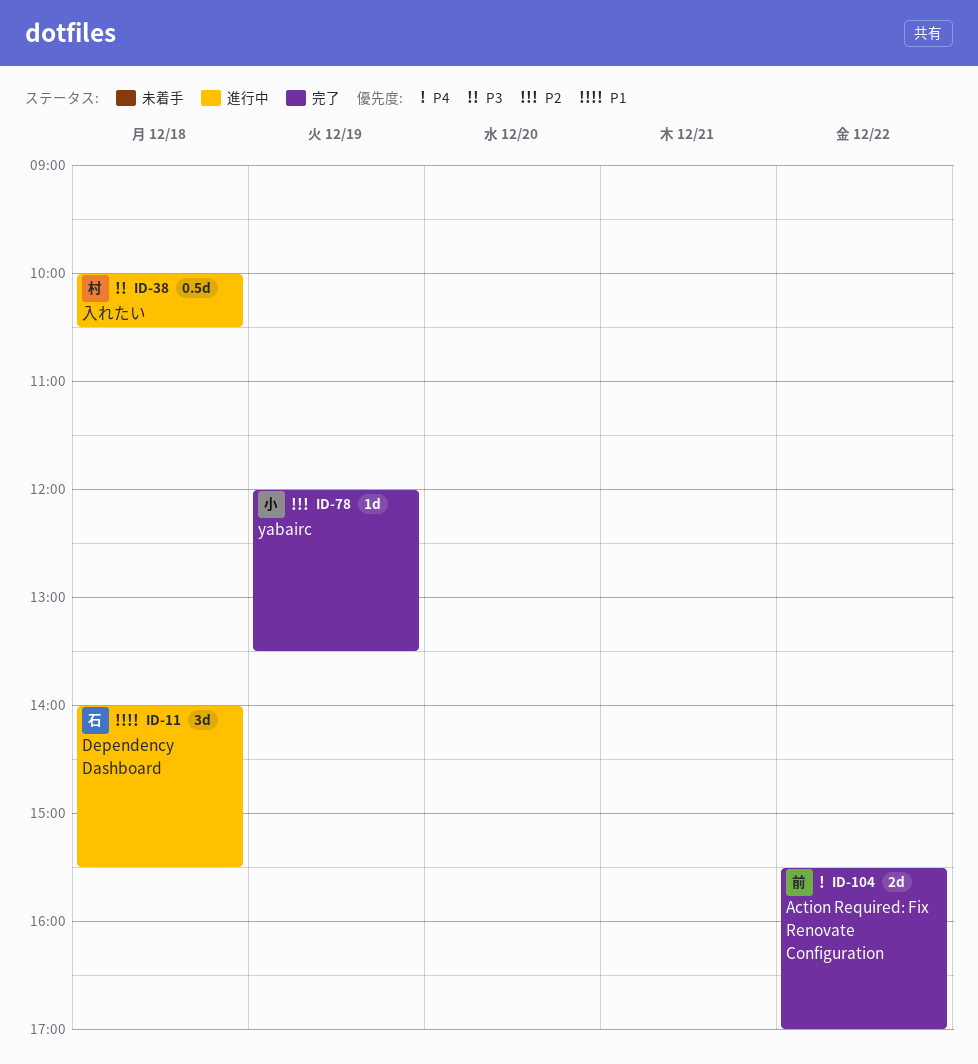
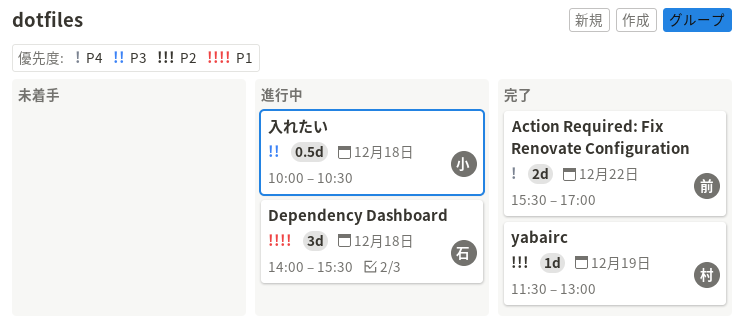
yabairc, owner: 小 -> 村
yabairc, begins: 12:00 -> 11:30
yabairc, ends: 13:30 -> 13:00
入れたい, owner: 村 -> 小

